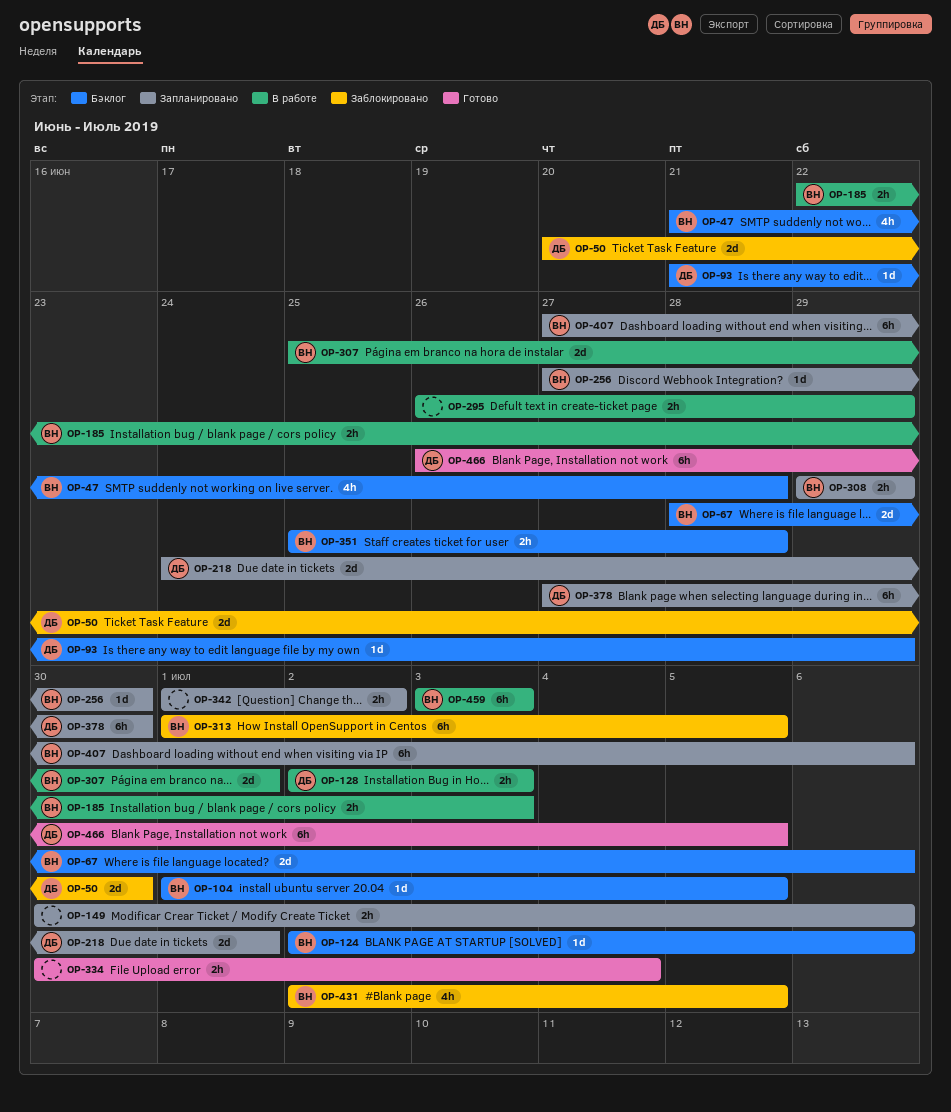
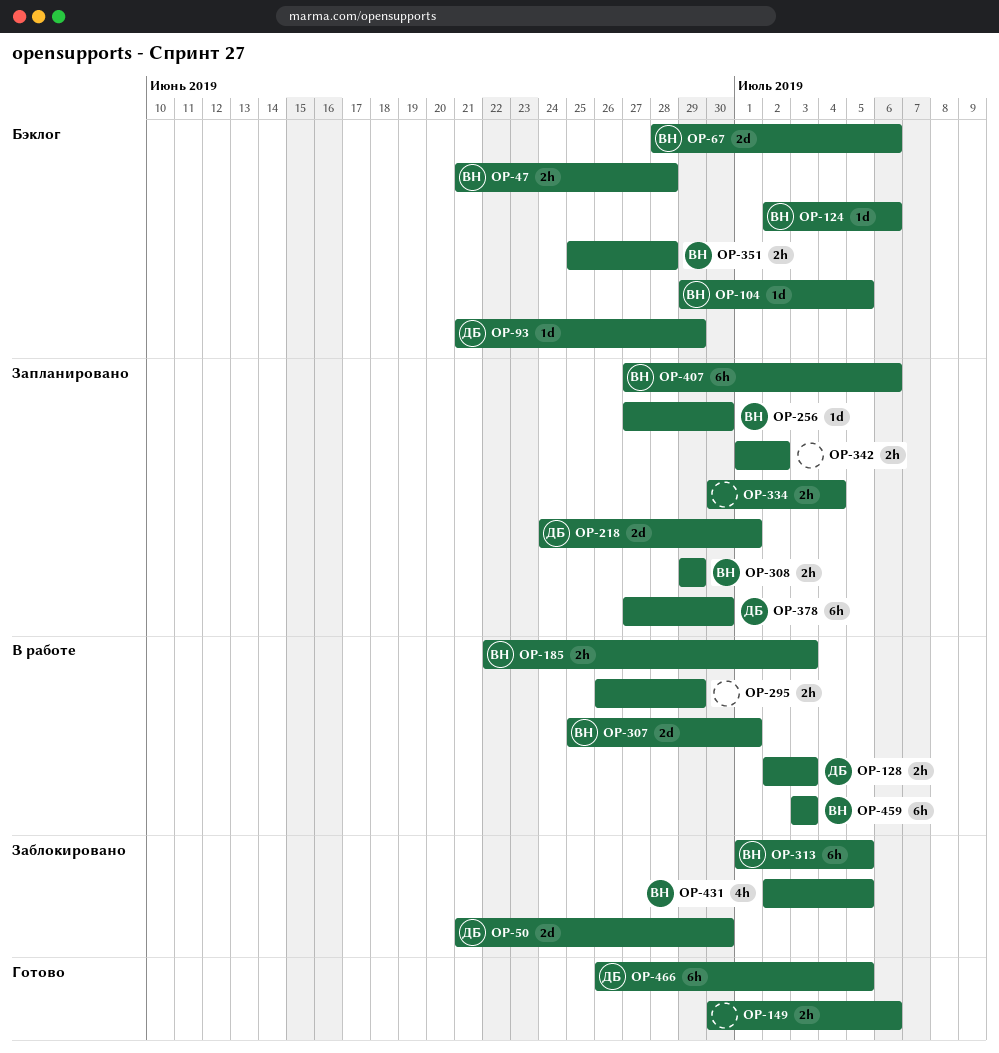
OP-47, estimate: 4h -> 2h
OP-50, start: Jun 20 -> Jun 21
OP-104, start: Jul 1 -> Jun 29
OP-149, status: Запланировано -> Готово
OP-334, status: Готово -> Запланировано

